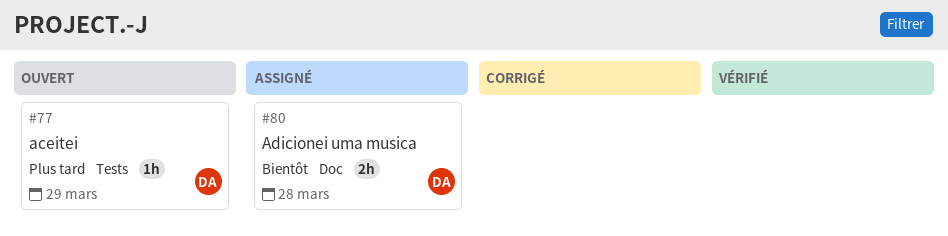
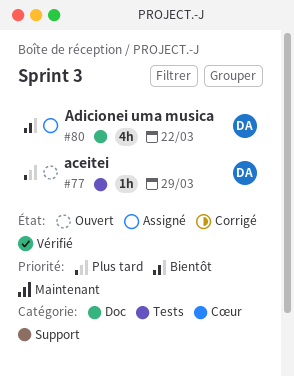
#80, estimate: 2h -> 4h
#80, due: Mar 28 -> Mar 22

